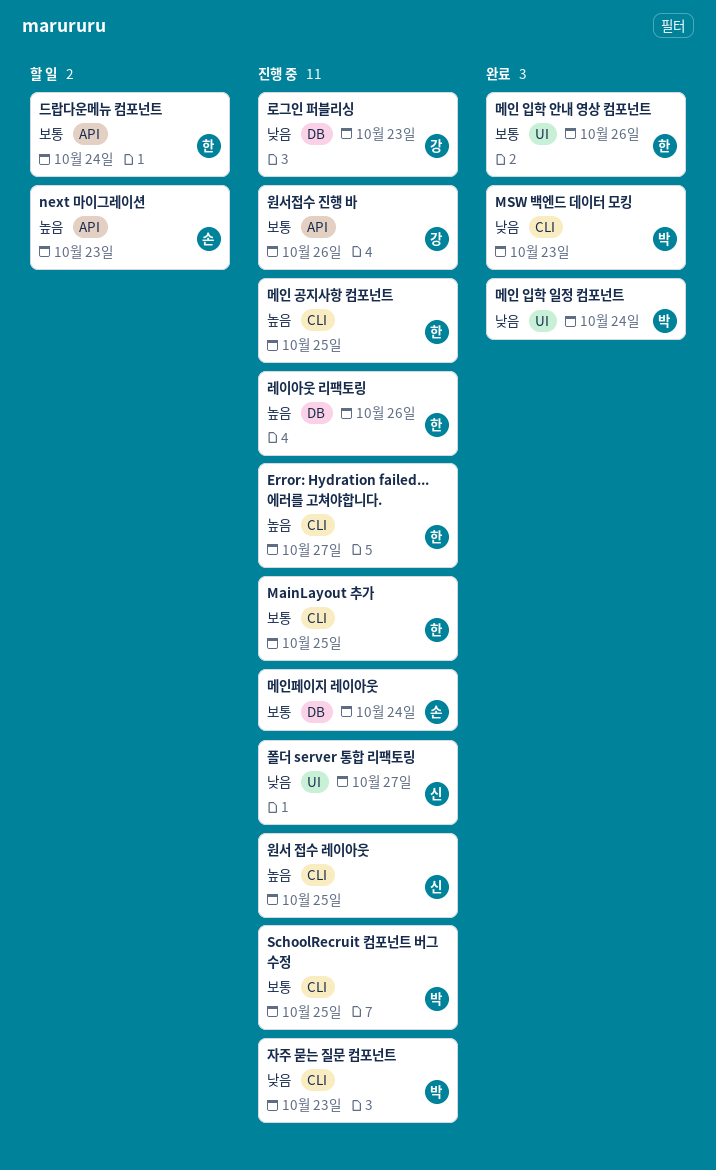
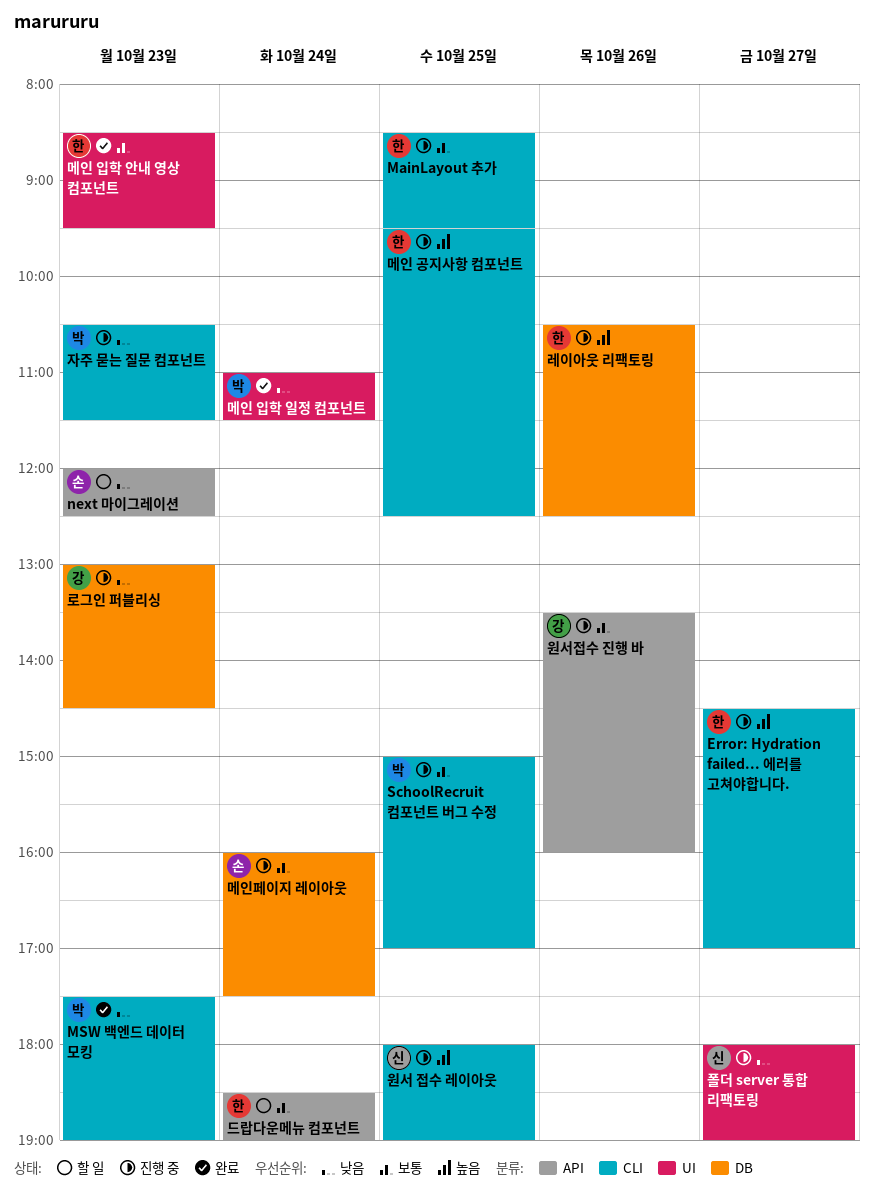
next 마이그레이션, priority: 높음 -> 낮음
메인 입학 안내 영상 컴포넌트, day: Oct 26 -> Oct 23

